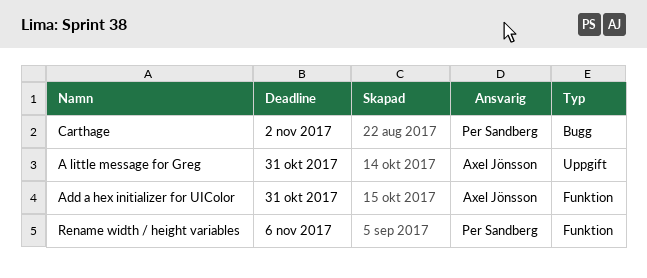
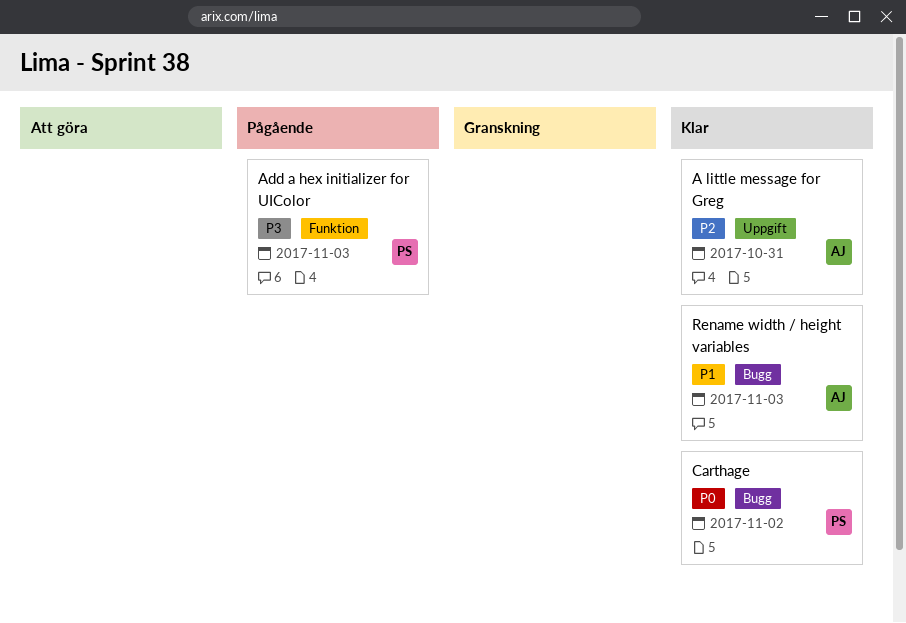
Add a hex initializer for UIColor, owner: Axel Jönsson -> Per Sandberg
Add a hex initializer for UIColor, due: Oct 31 -> Nov 3
Rename width / height variables, owner: Per Sandberg -> Axel Jönsson
Rename width / height variables, label: Funktion -> Bugg
Rename width / height variables, due: Nov 6 -> Nov 3

